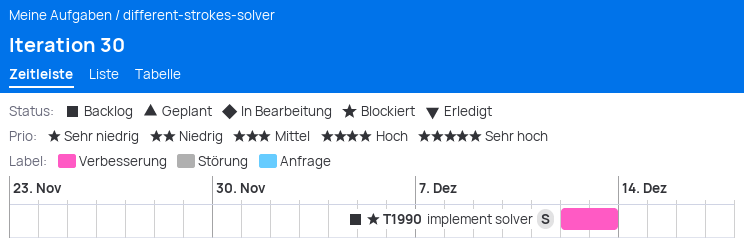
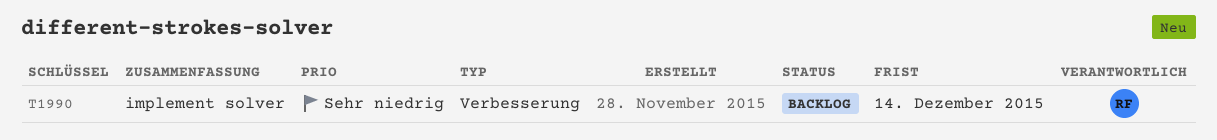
T1990, due: Dec 13 -> Dec 14

